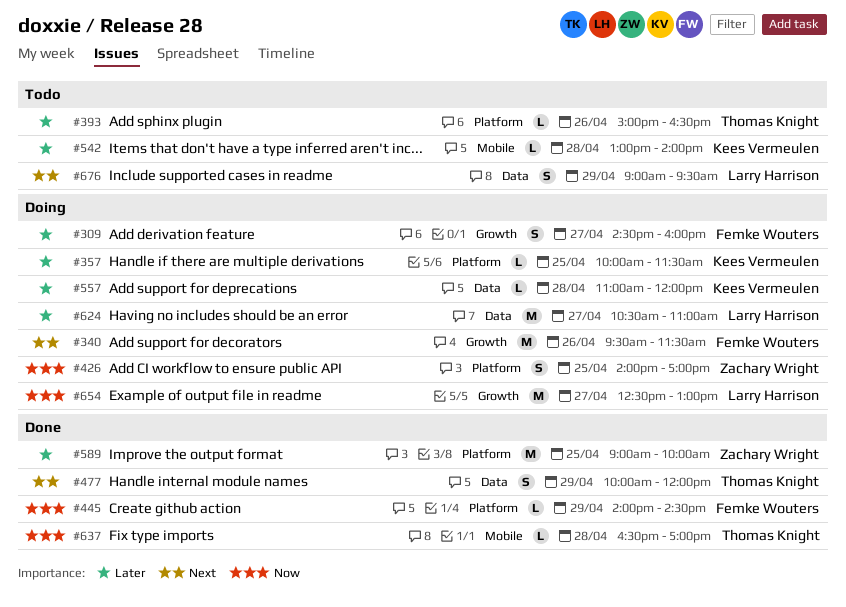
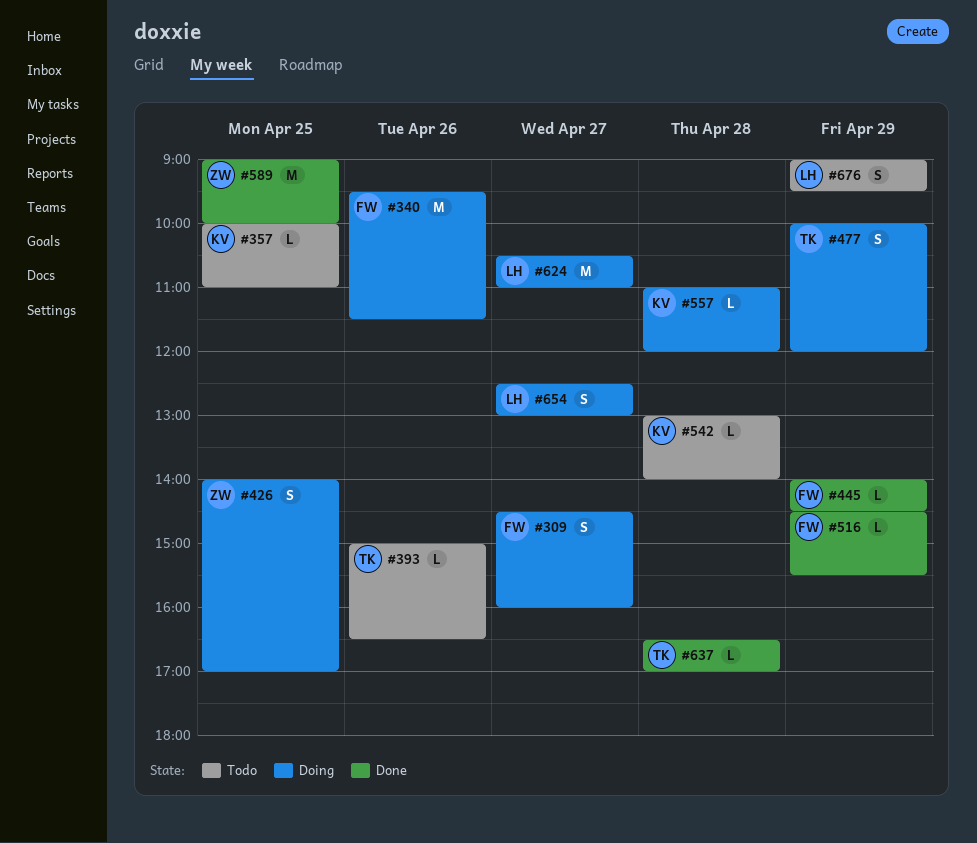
#357, status: Doing -> Todo
#357, ends: 11:30 -> 11:00
#477, status: Done -> Doing
#516: none -> present
#654, estimate: M -> S

